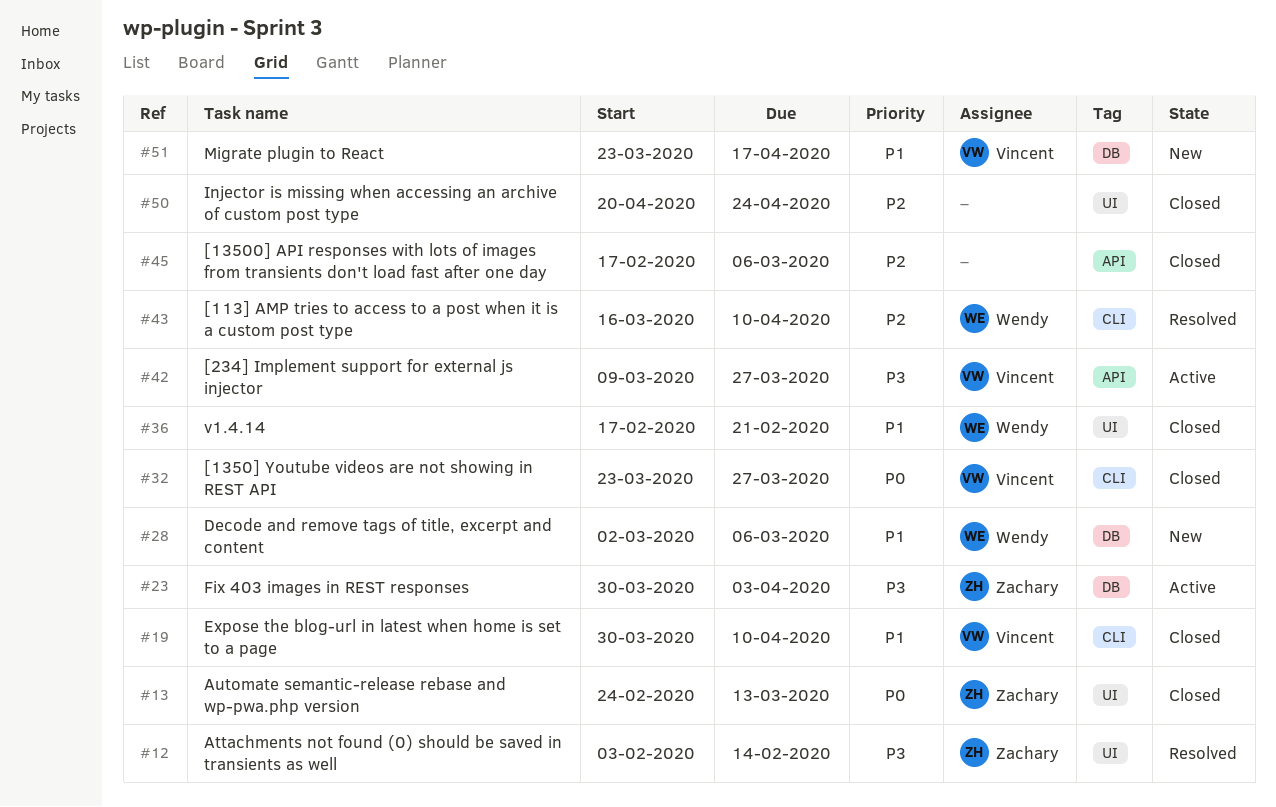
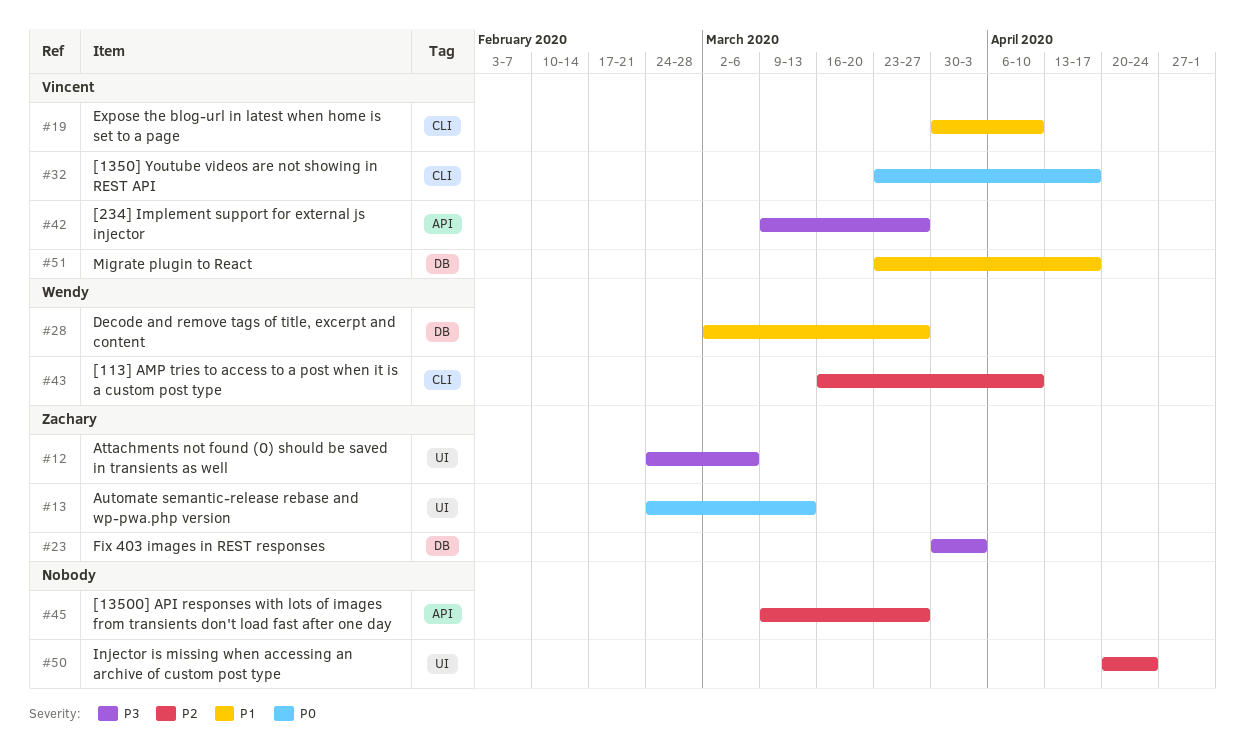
#12, start: Feb 3 -> Feb 24
#12, due: Feb 14 -> Mar 6
#28, due: Mar 6 -> Mar 27
#32, due: Mar 27 -> Apr 17
#36: present -> none
#45, start: Feb 17 -> Mar 9
#45, due: Mar 6 -> Mar 27

